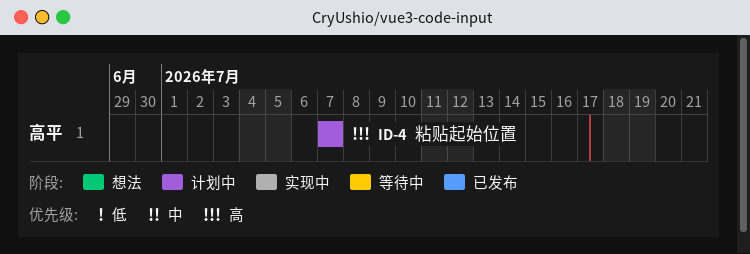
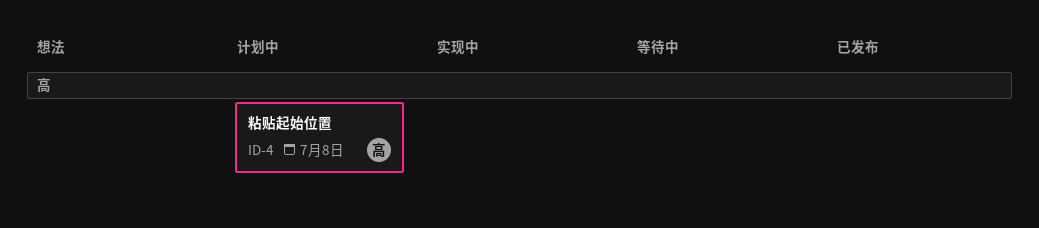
ID-4, due: Jul 7 -> Jul 8

